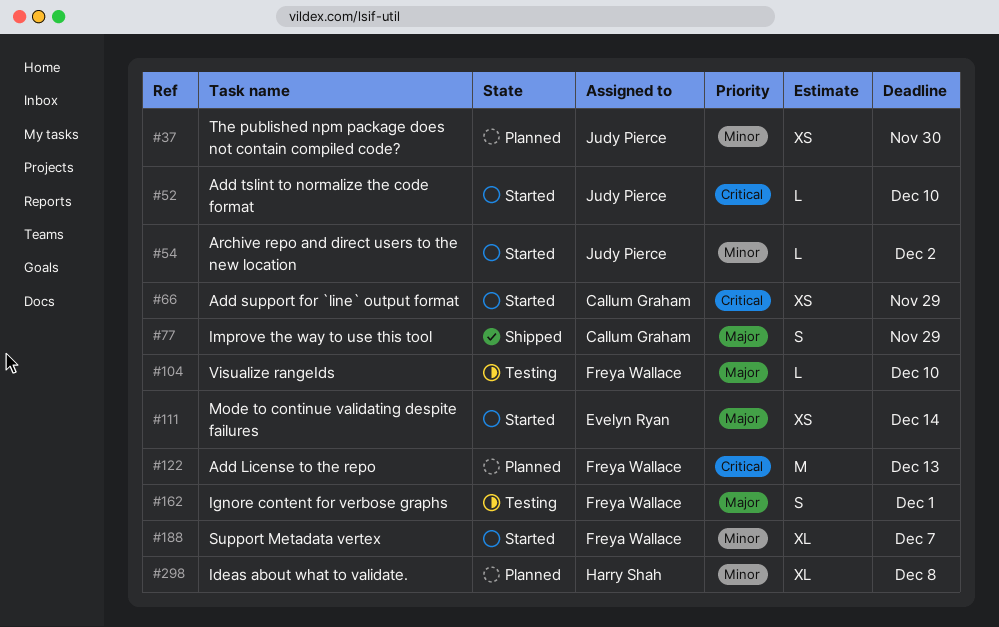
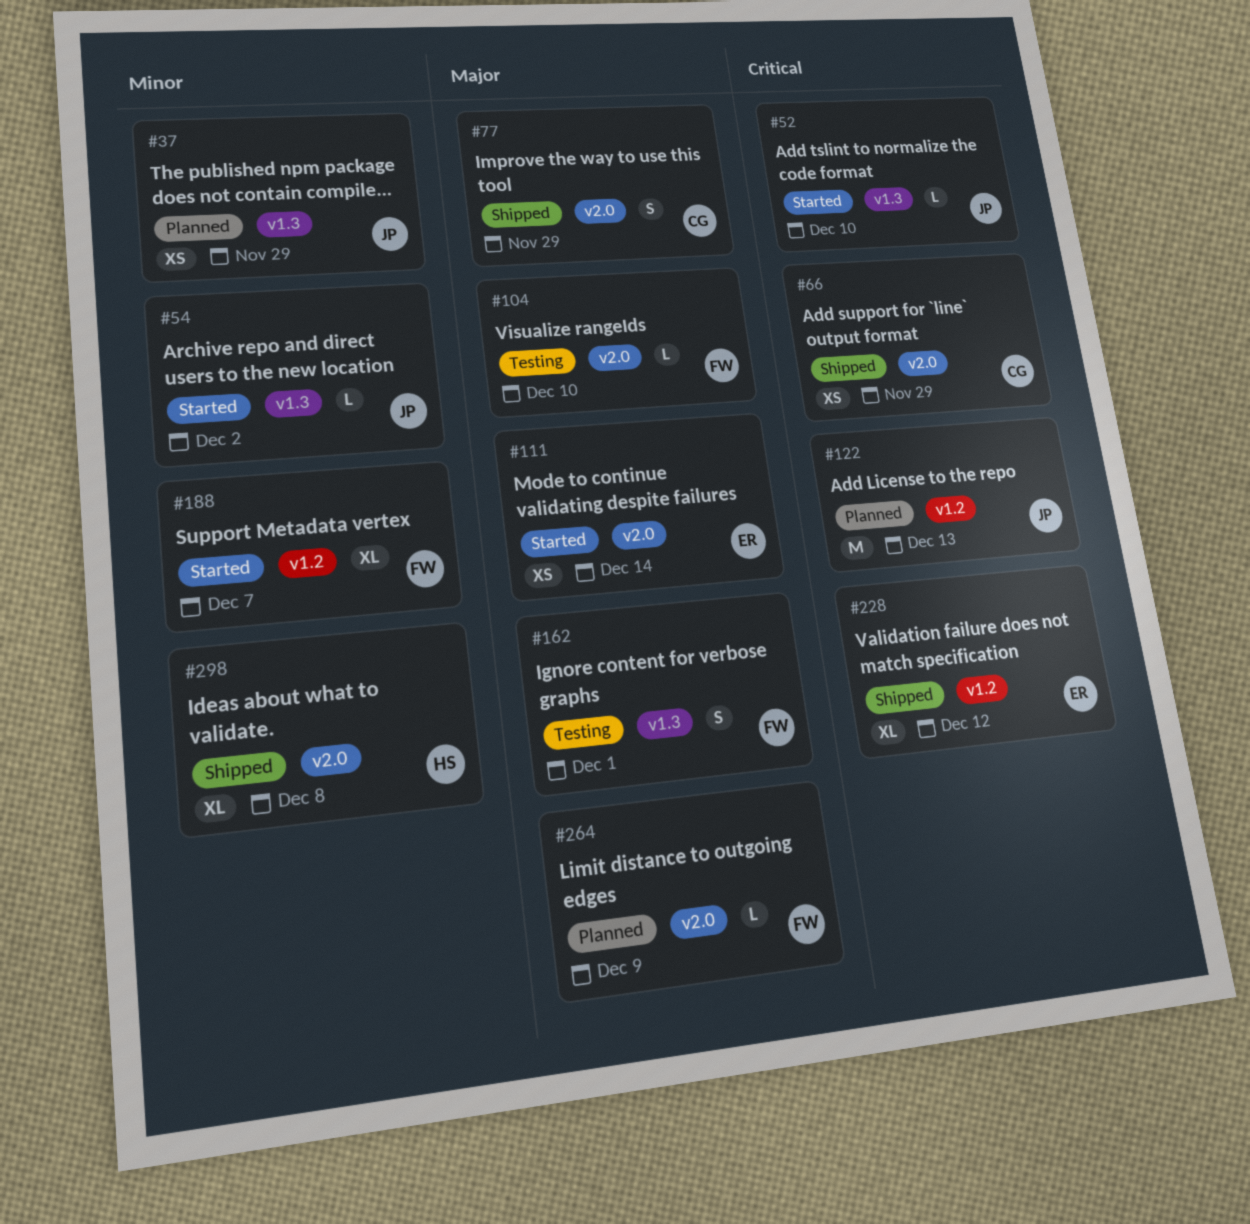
#37, due: Nov 30 -> Nov 29
#66, status: Started -> Shipped
#122, owner: Freya Wallace -> Judy Pierce
#228: none -> present
#264: none -> present
#298, status: Planned -> Shipped

